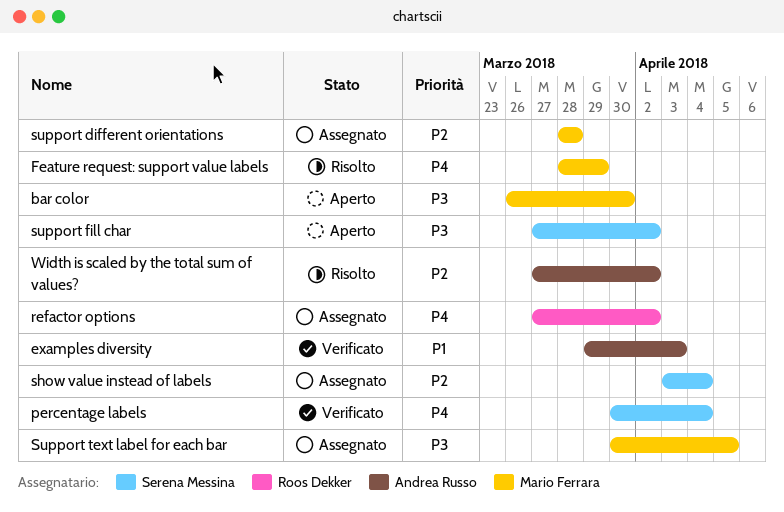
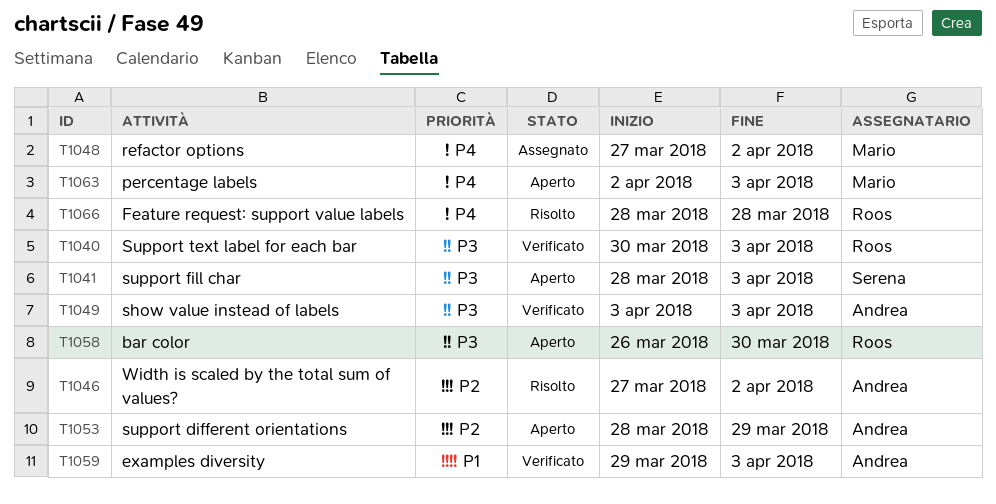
bar color, owner: Mario Ferrara -> Roos Dekker
Feature request: support value labels, owner: Mario Ferrara -> Roos Dekker
Feature request: support value labels, due: Mar 29 -> Mar 28
percentage labels, status: Verificato -> Aperto
percentage labels, owner: Serena Messina -> Mario Ferrara
percentage labels, start: Mar 30 -> Apr 2
percentage labels, due: Apr 4 -> Apr 3
refactor options, owner: Roos Dekker -> Mario Ferrara
show value instead of labels, status: Assegnato -> Verificato
show value instead of labels, owner: Serena Messina -> Andrea Russo
show value instead of labels, priority: P2 -> P3
show value instead of labels, due: Apr 4 -> Apr 3
support different orientations, status: Assegnato -> Aperto
support different orientations, owner: Mario Ferrara -> Andrea Russo
support different orientations, due: Mar 28 -> Mar 29
support fill char, start: Mar 27 -> Mar 28
support fill char, due: Apr 2 -> Apr 3
Support text label for each bar, status: Assegnato -> Verificato
Support text label for each bar, owner: Mario Ferrara -> Roos Dekker
Support text label for each bar, due: Apr 5 -> Apr 3

